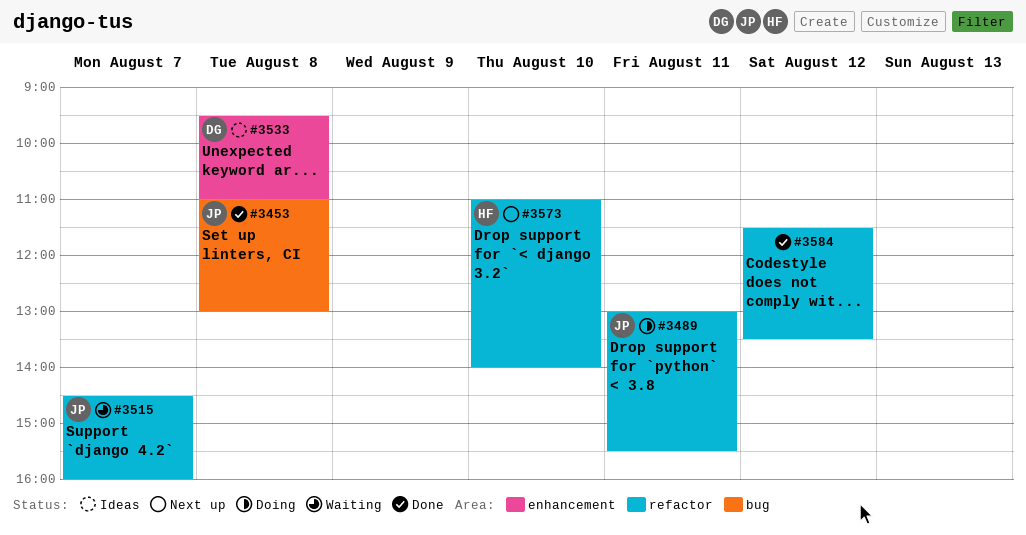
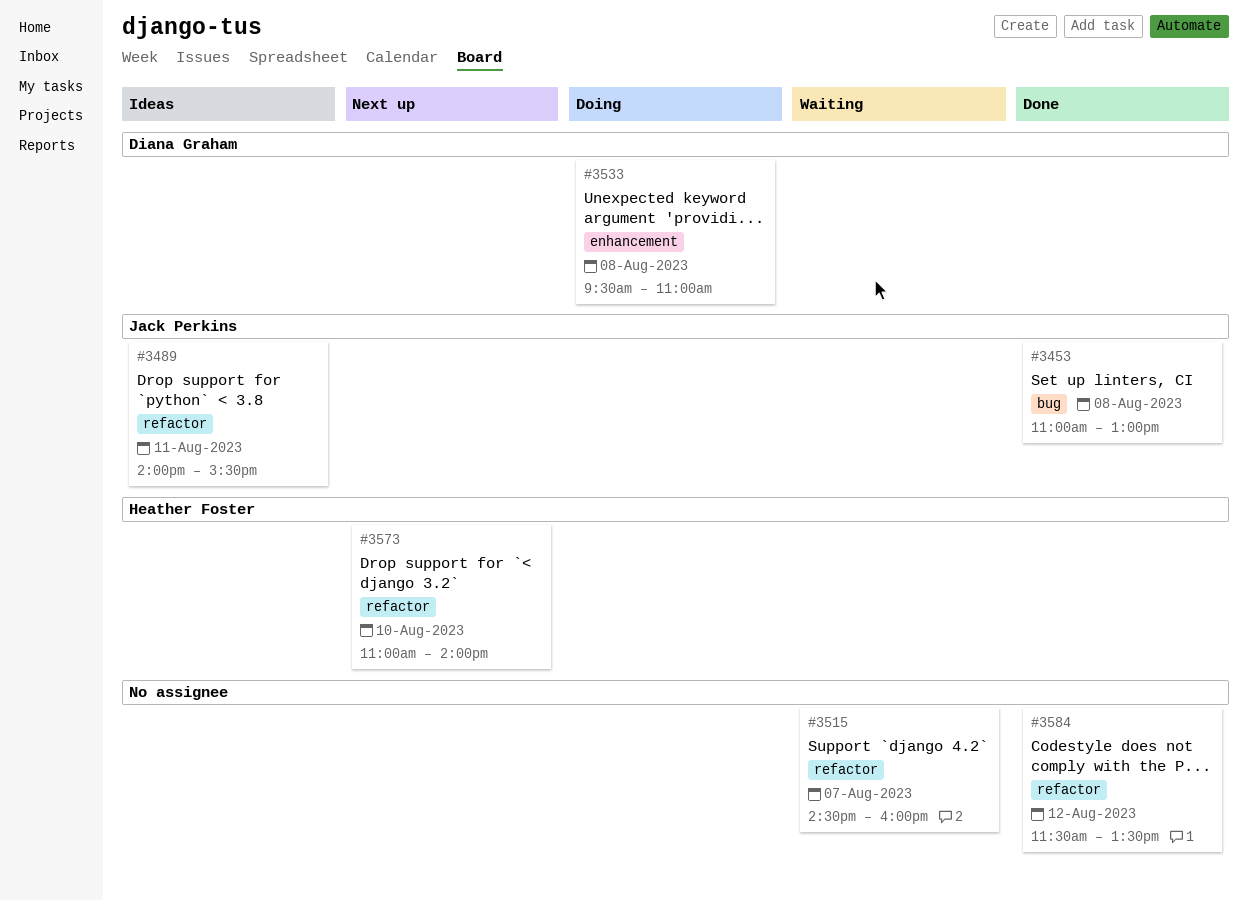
#3489, status: Doing -> Ideas
#3489, begins: 13:00 -> 14:00
#3515, owner: Jack Perkins -> none
#3533, status: Ideas -> Doing

